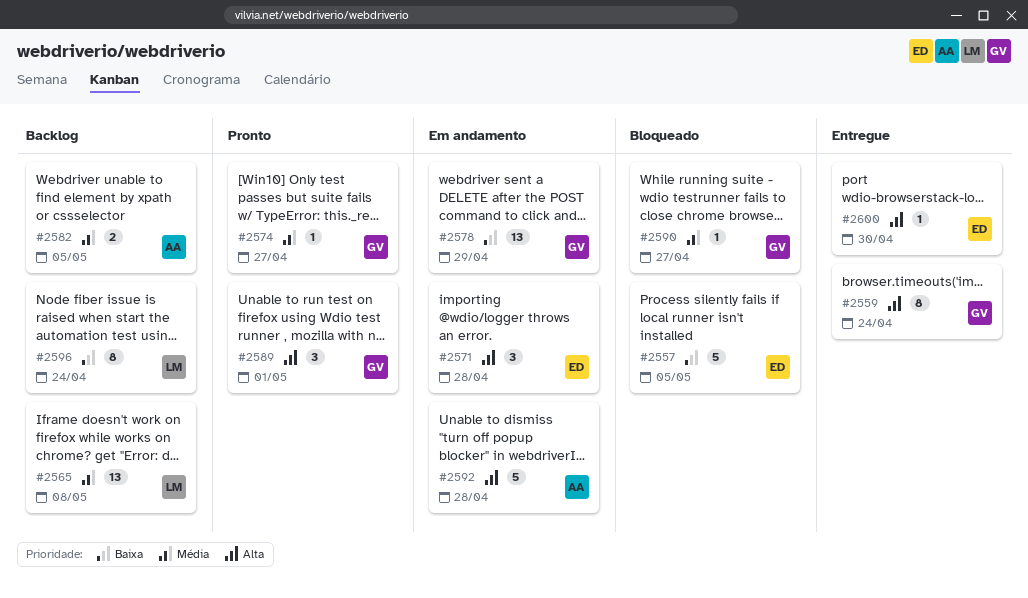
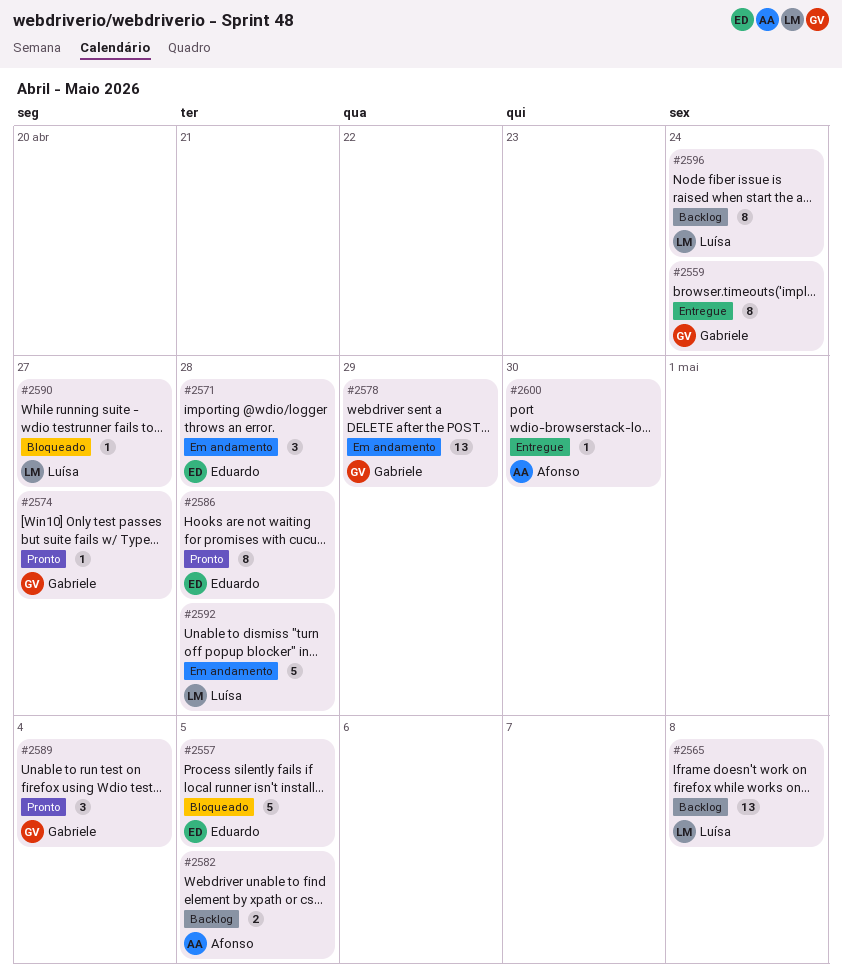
#2586: none -> present
#2589, due: May 1 -> May 4
#2590, owner: Gabriele -> Luísa
#2592, owner: Afonso -> Luísa
#2600, owner: Eduardo -> Afonso

